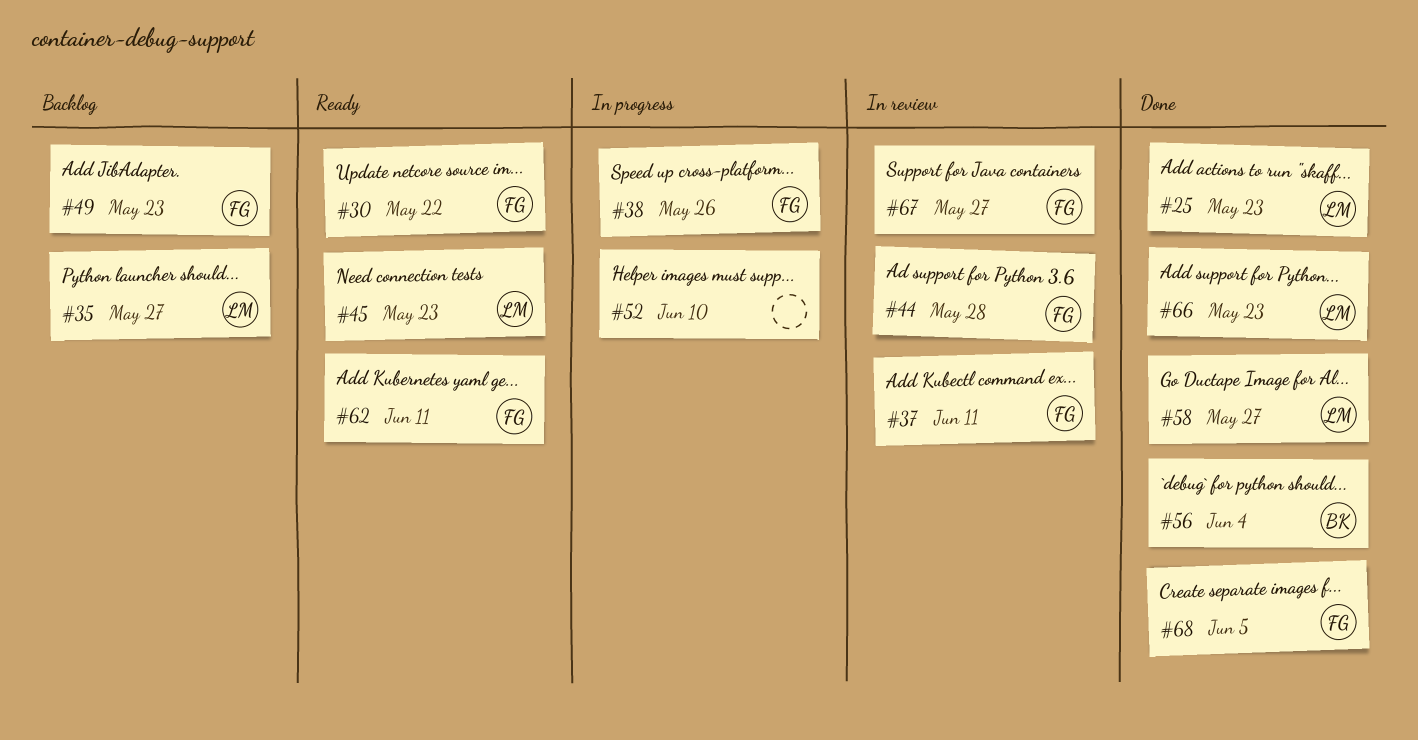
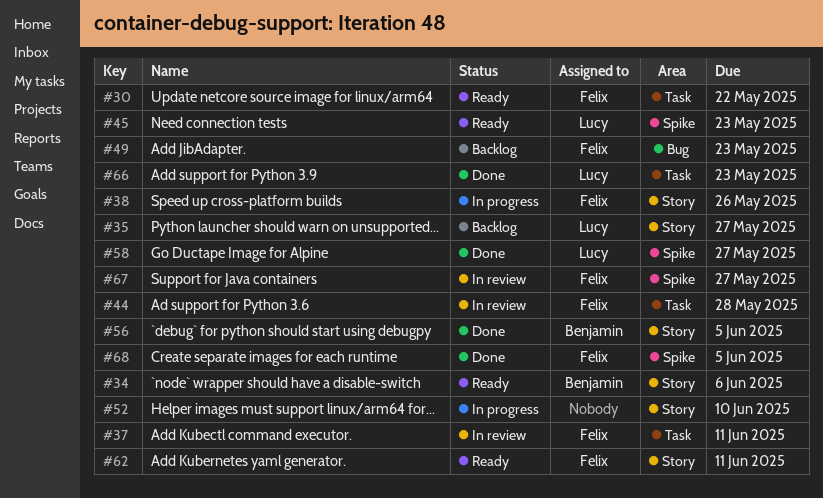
#25: present -> none
#34: none -> present
#56, due: Jun 4 -> Jun 5

